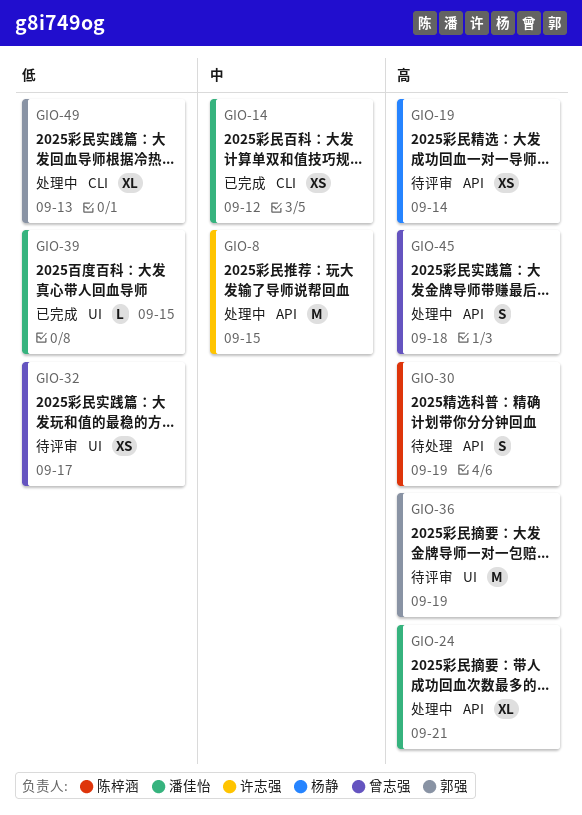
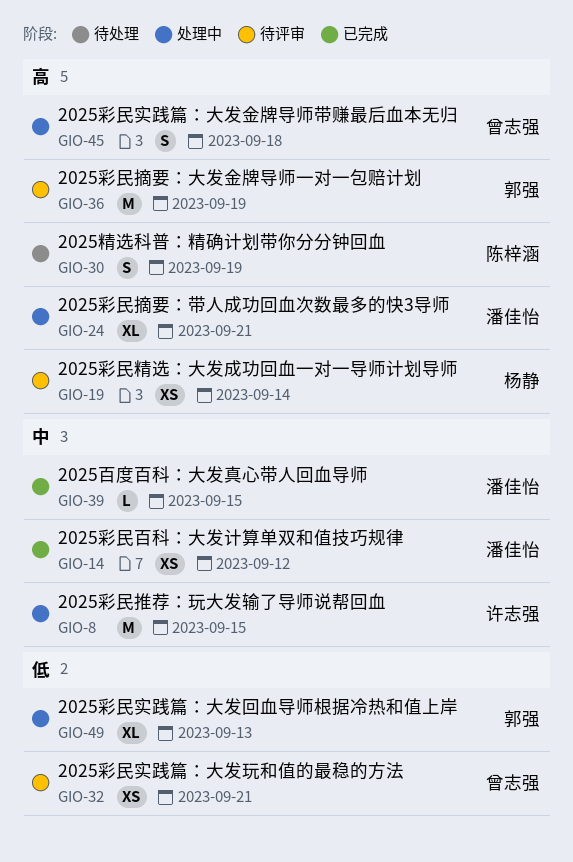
GIO-32, due: Sep 17 -> Sep 21
GIO-39, priority: 低 -> 中

